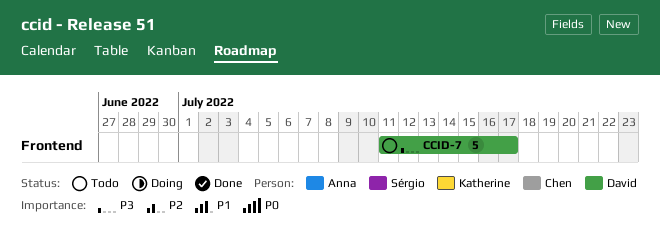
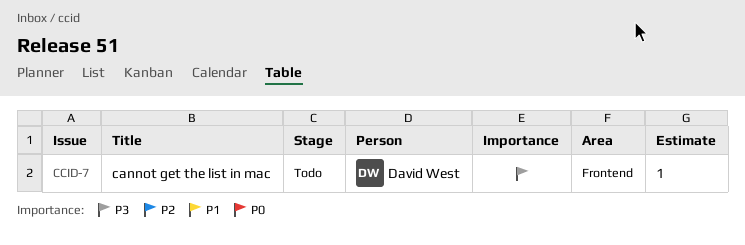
CCID-7, estimate: 5 -> 1

